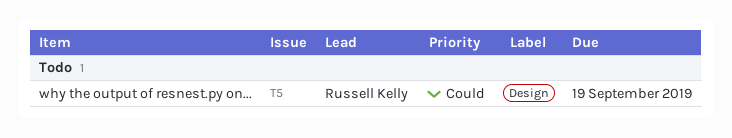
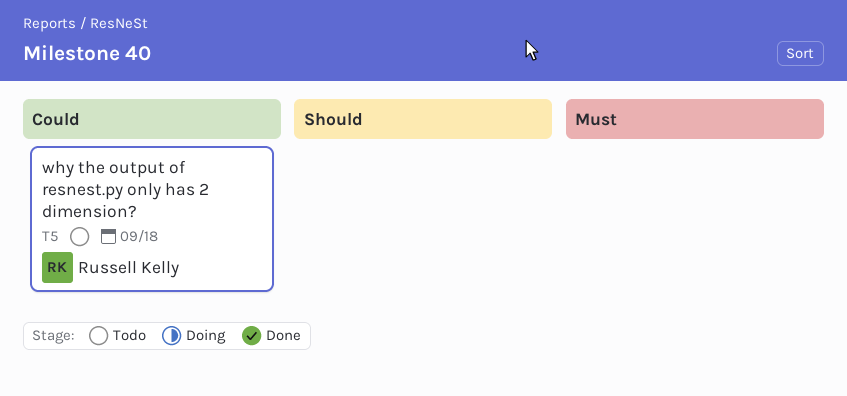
T5, due: Sep 19 -> Sep 18

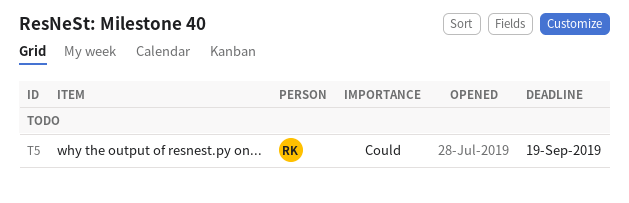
T5, due: Sep 18 -> Sep 19

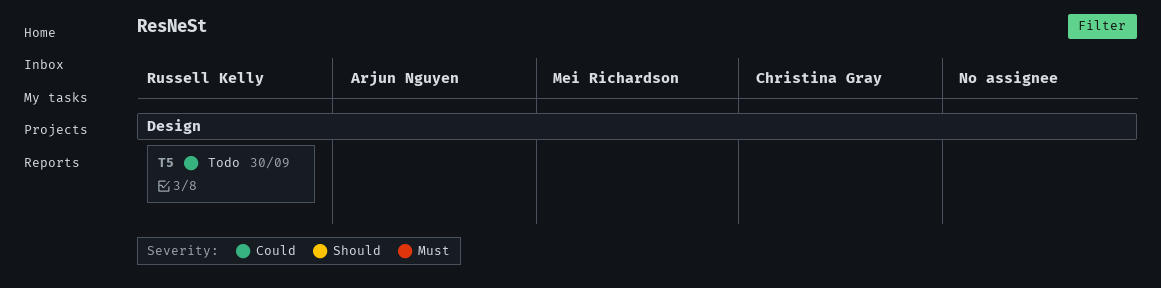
T5, due: Sep 19 -> Sep 30

